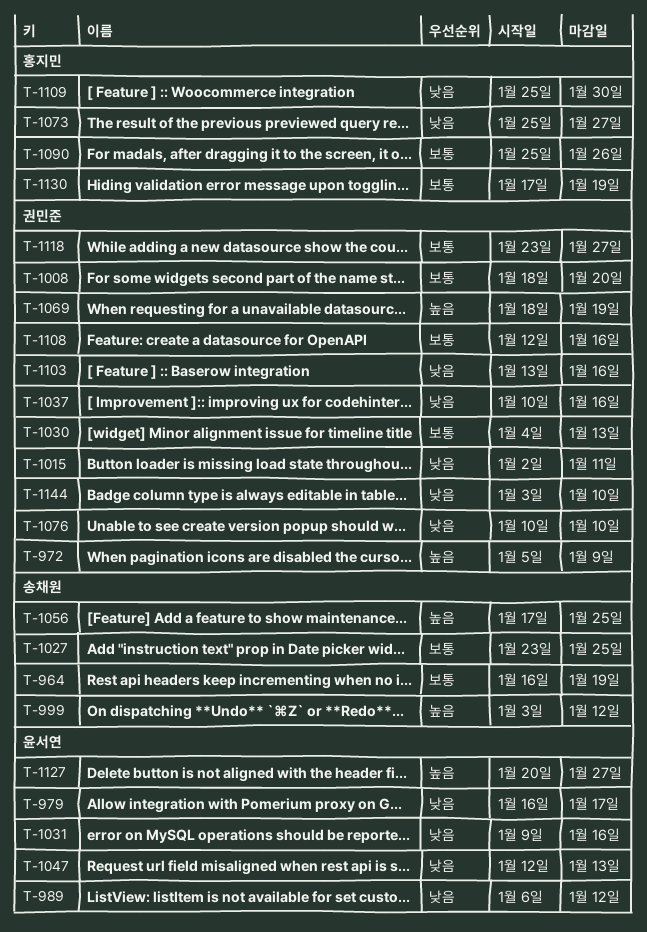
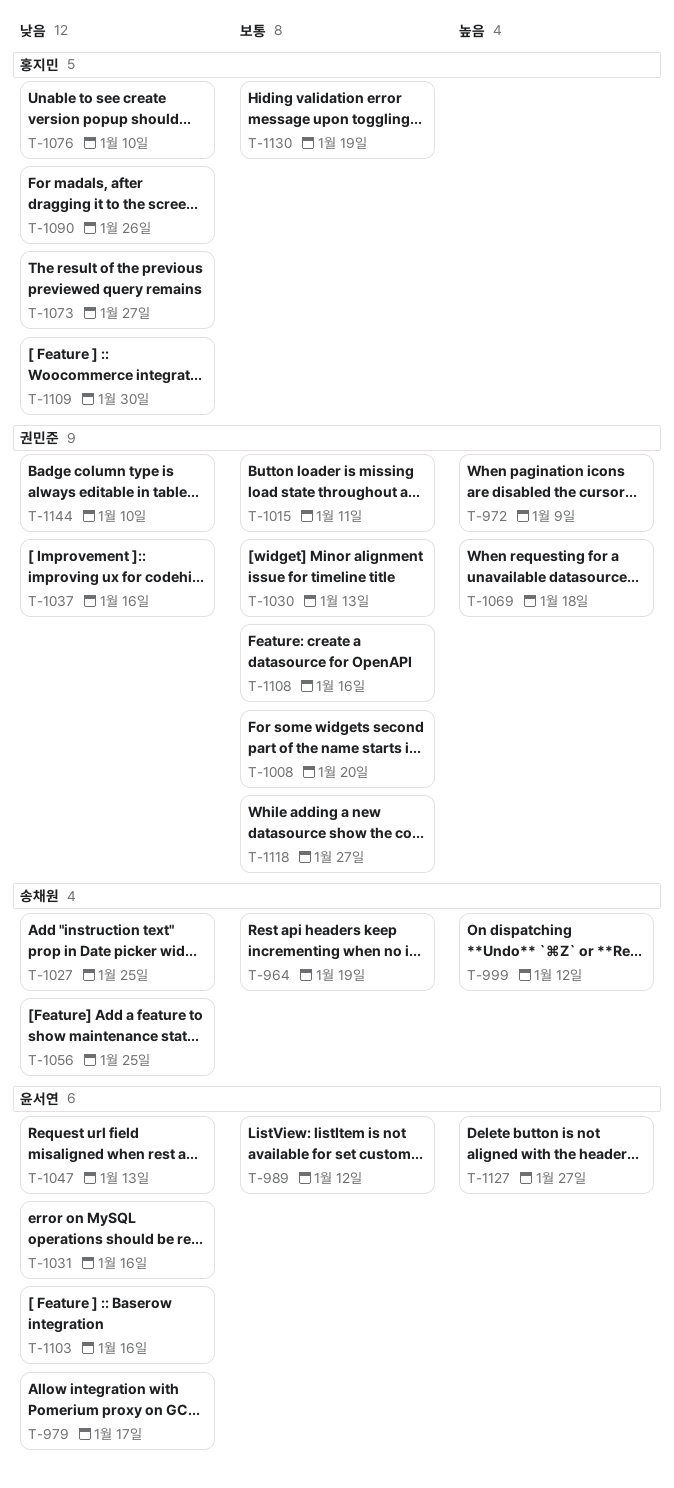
T-989, priority: 낮음 -> 보통
T-1015, priority: 낮음 -> 보통
T-1027, priority: 보통 -> 낮음
T-1056, priority: 높음 -> 낮음
T-1069, due: Jan 19 -> Jan 18
T-1076, owner: 권민준 -> 홍지민
T-1090, priority: 보통 -> 낮음
T-1103, owner: 권민준 -> 윤서연

